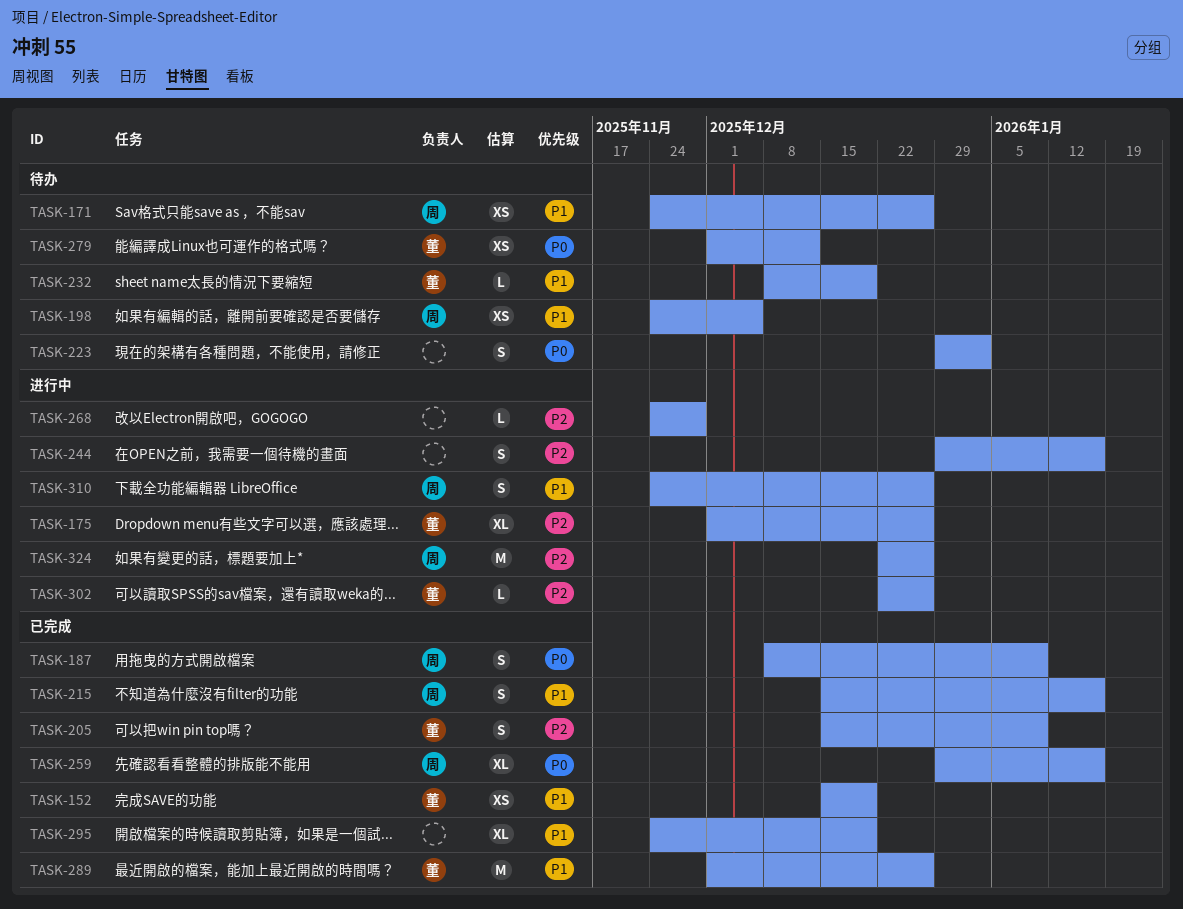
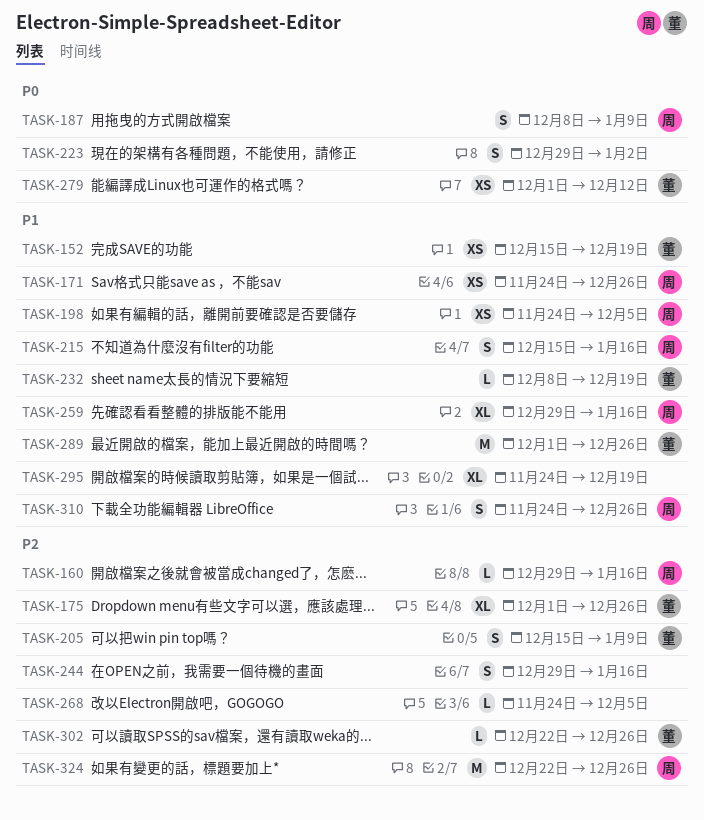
TASK-160: none -> present
TASK-259, priority: P0 -> P1
TASK-268, due: Nov 28 -> Dec 5

